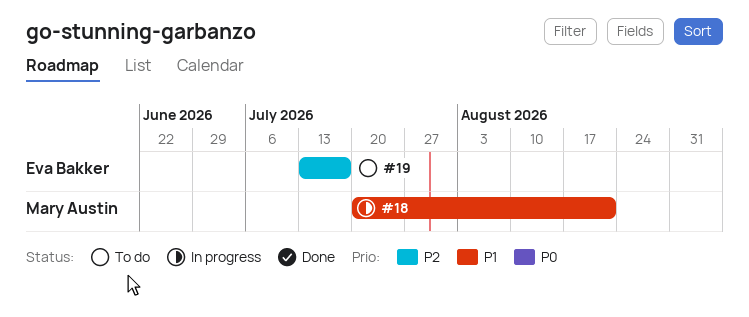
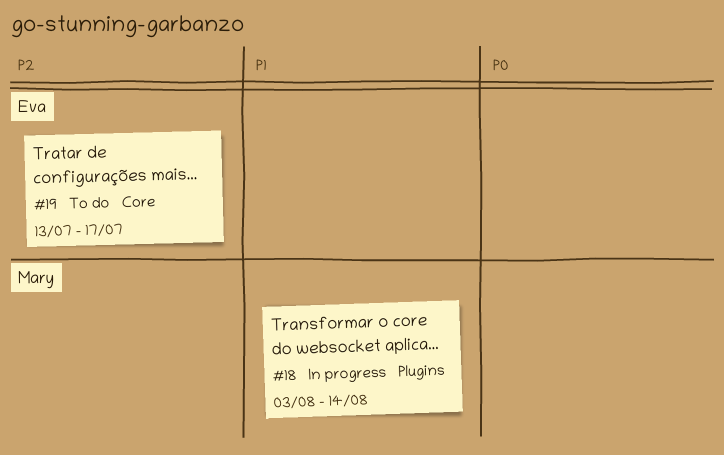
#18, start: Jul 20 -> Aug 3
#18, due: Aug 21 -> Aug 14

